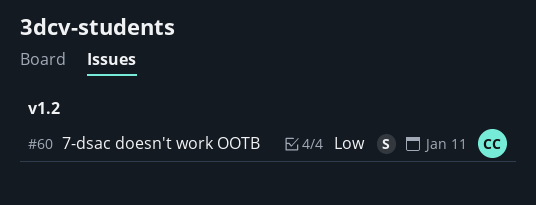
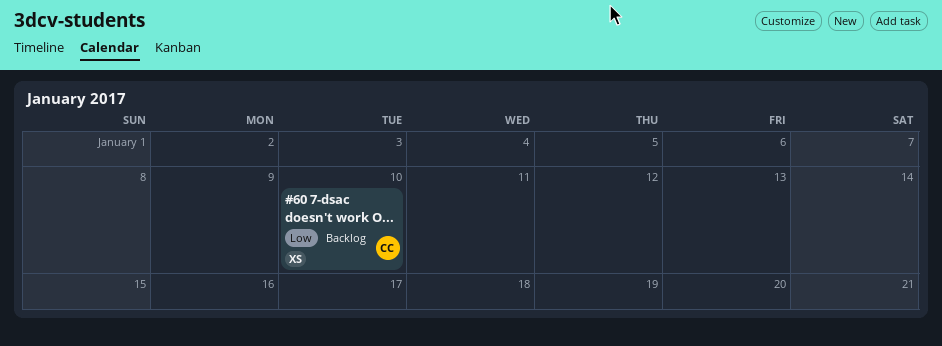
#60, estimate: S -> XS
#60, due: Jan 11 -> Jan 10

